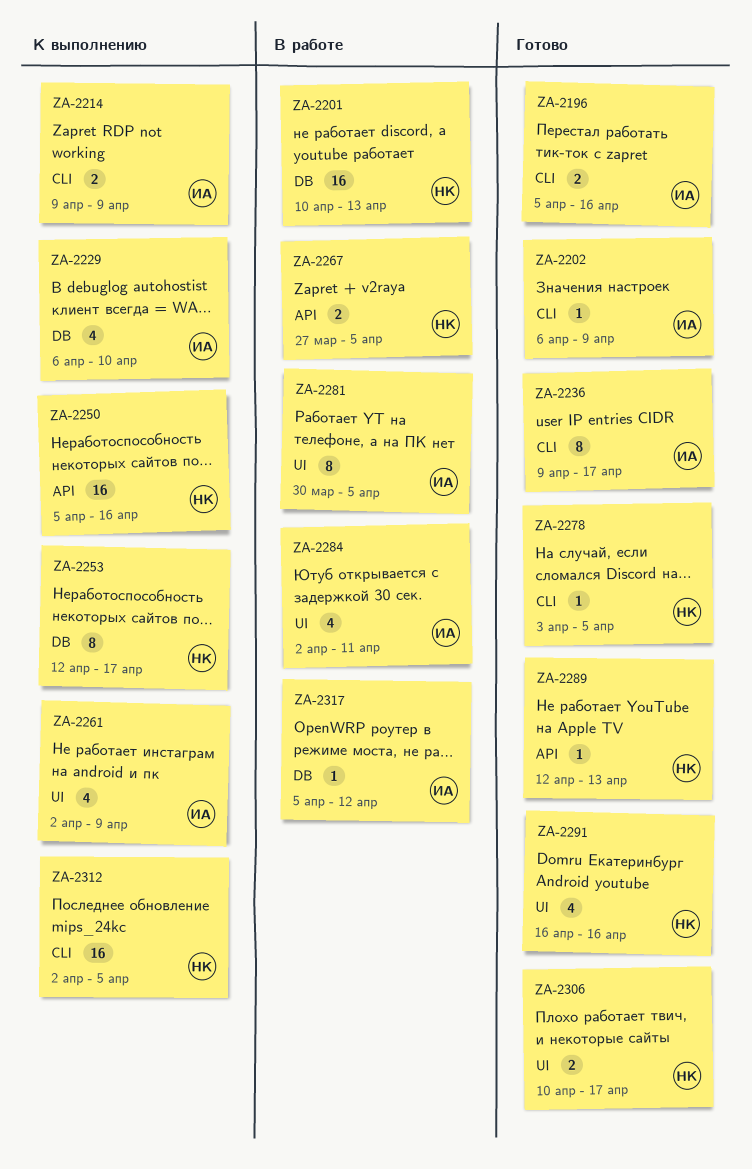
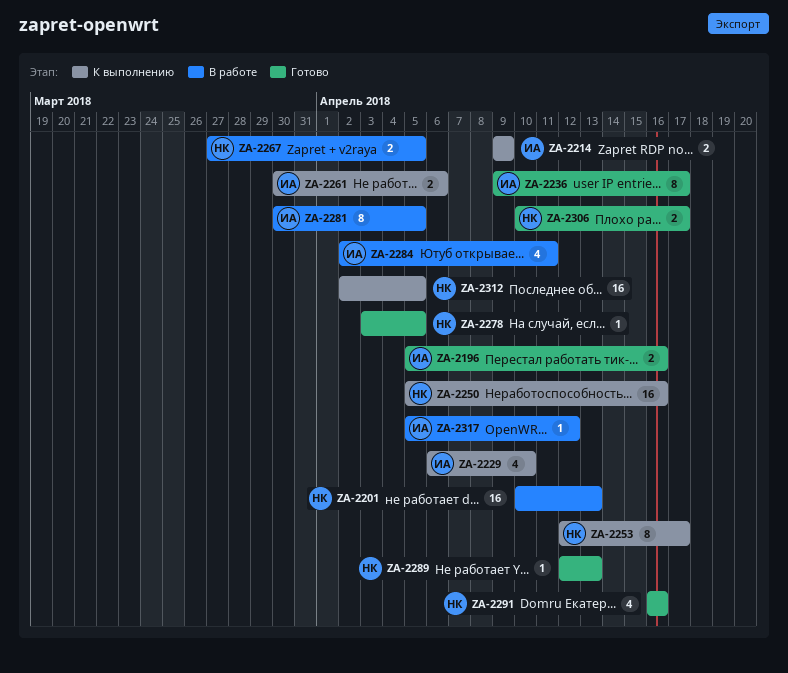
ZA-2202: present -> none
ZA-2261, estimate: 4 -> 2
ZA-2261, start: Apr 2 -> Mar 30
ZA-2261, due: Apr 9 -> Apr 6

